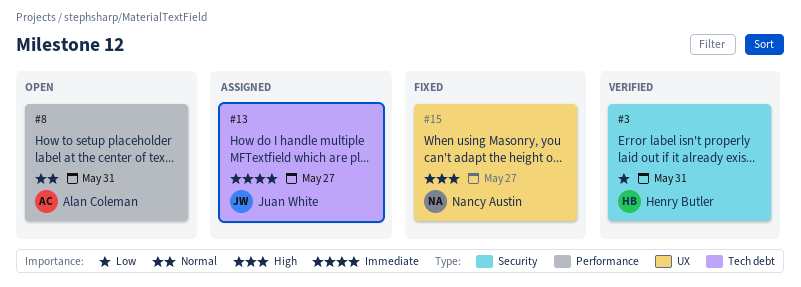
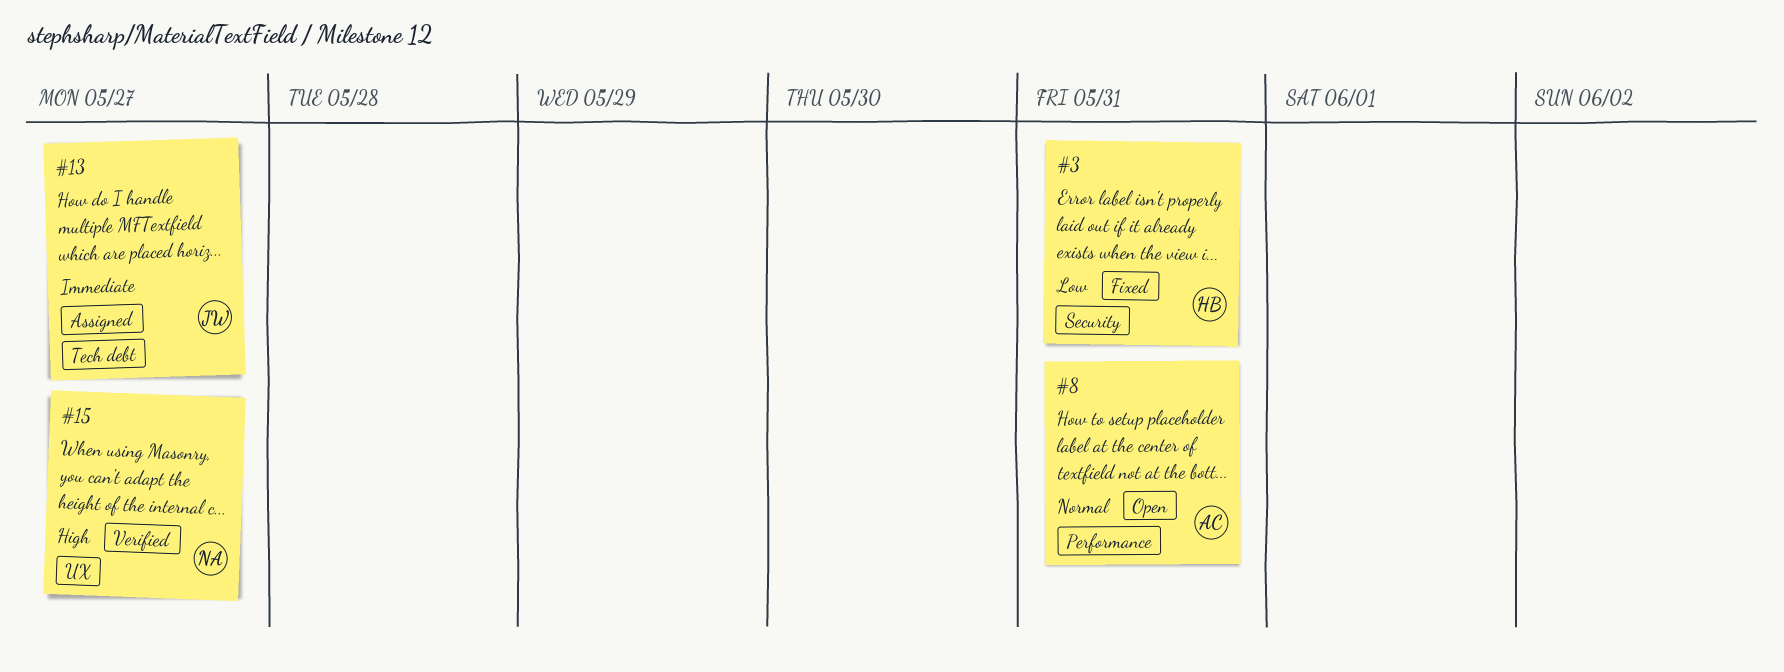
#3, status: Verified -> Fixed
#15, status: Fixed -> Verified

